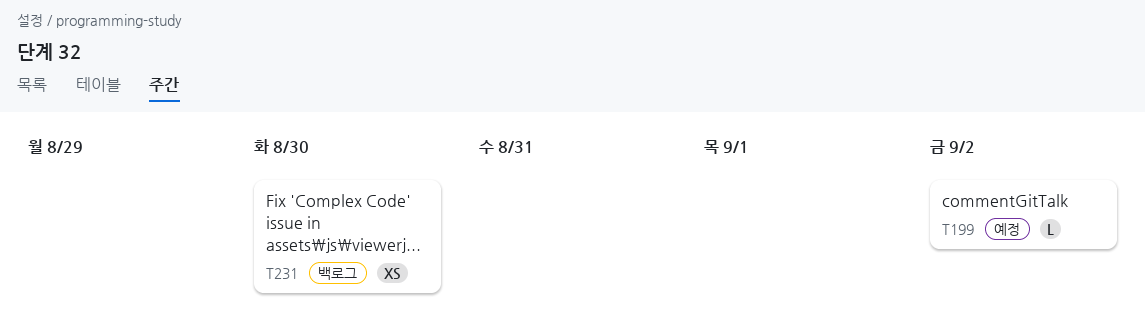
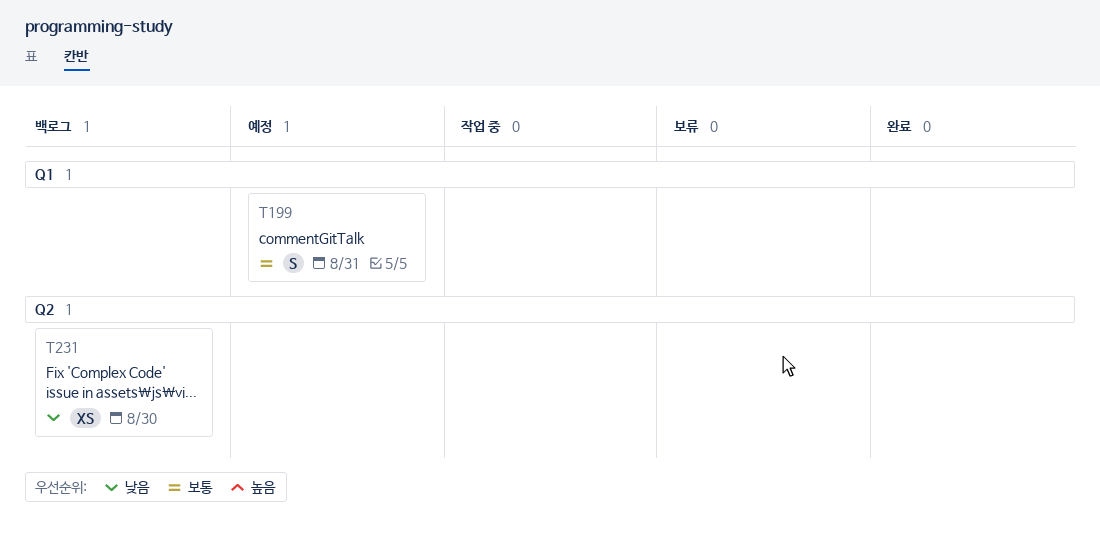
T199, estimate: L -> S
T199, due: Sep 2 -> Aug 31

